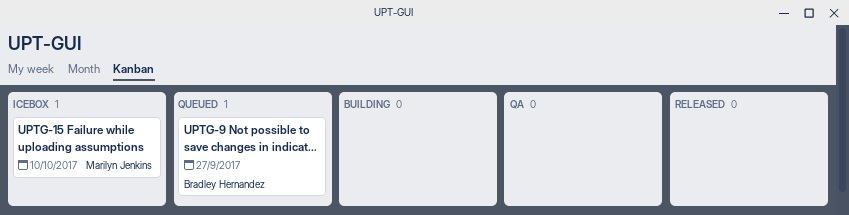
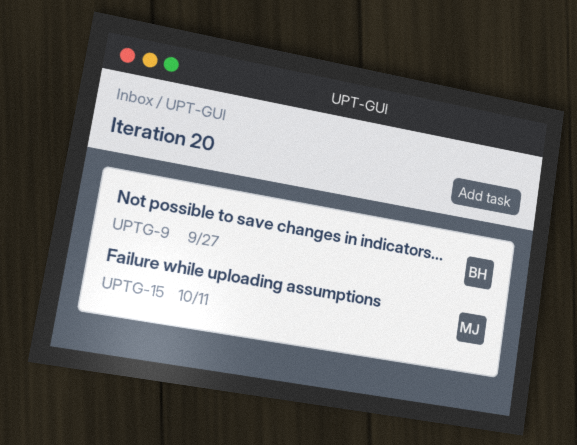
UPTG-15, due: Oct 10 -> Oct 11

